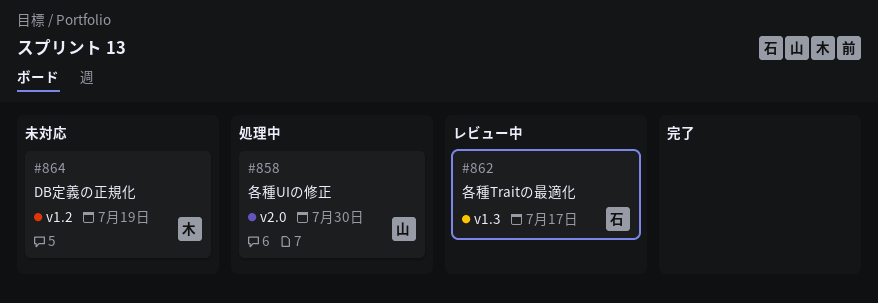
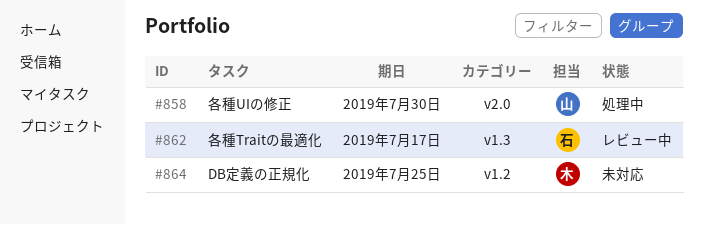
#864, due: Jul 19 -> Jul 25

